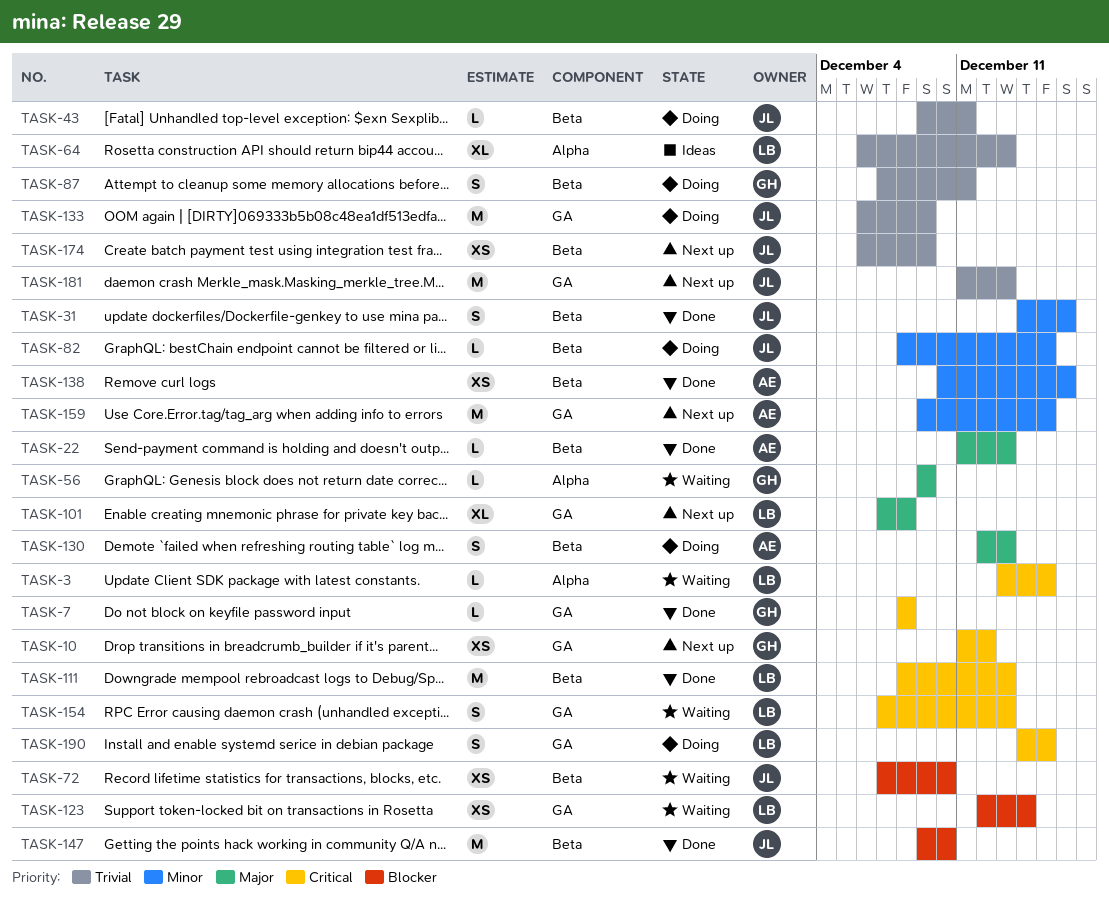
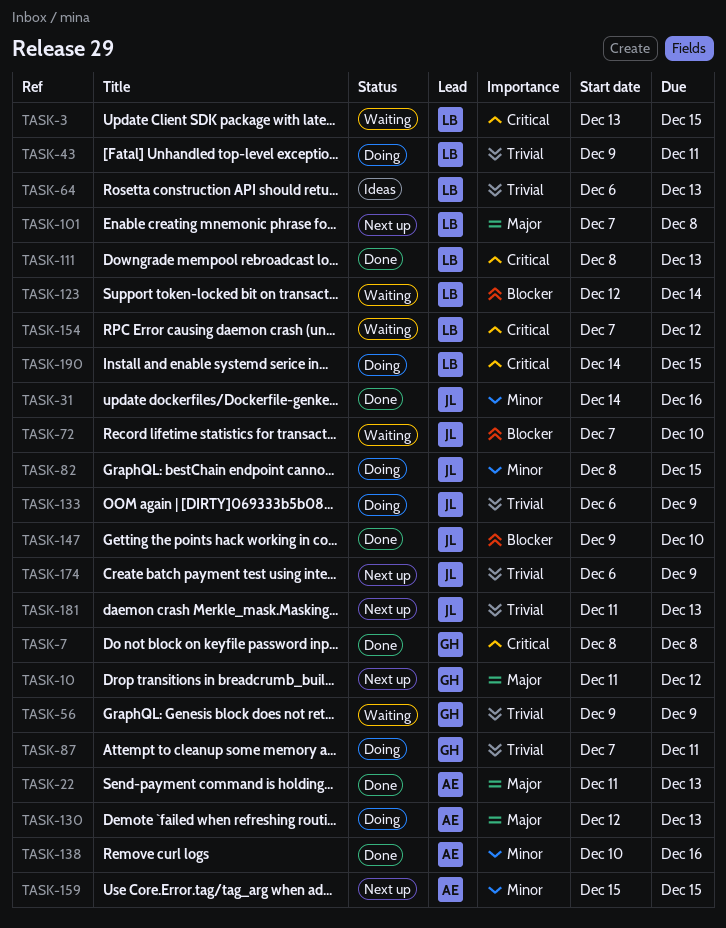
TASK-10, priority: Critical -> Major
TASK-43, owner: JL -> LB
TASK-56, priority: Major -> Trivial
TASK-154, due: Dec 13 -> Dec 12
TASK-159, start: Dec 9 -> Dec 15

